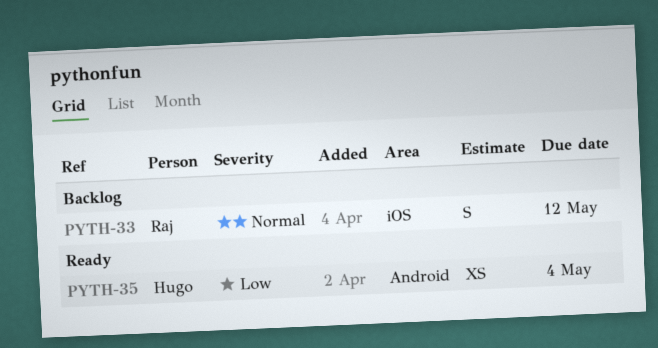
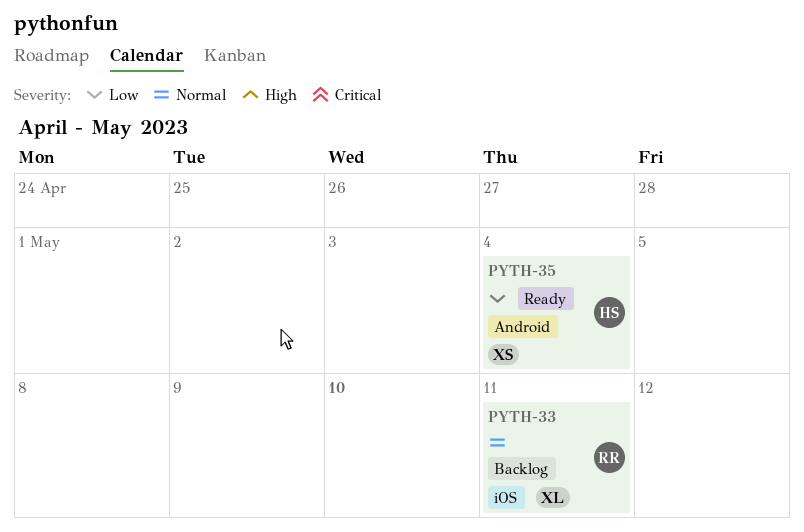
PYTH-33, estimate: S -> XL
PYTH-33, due: May 12 -> May 11

